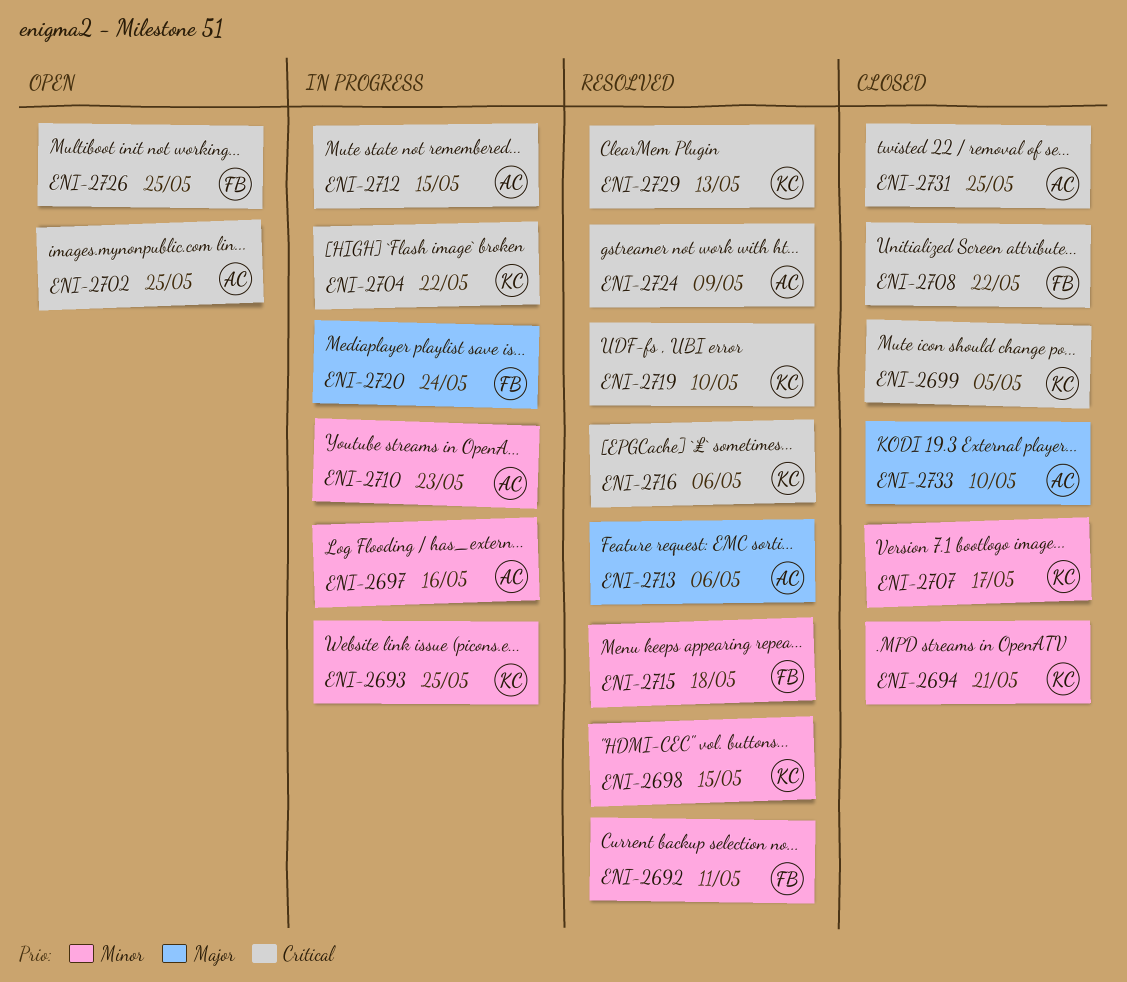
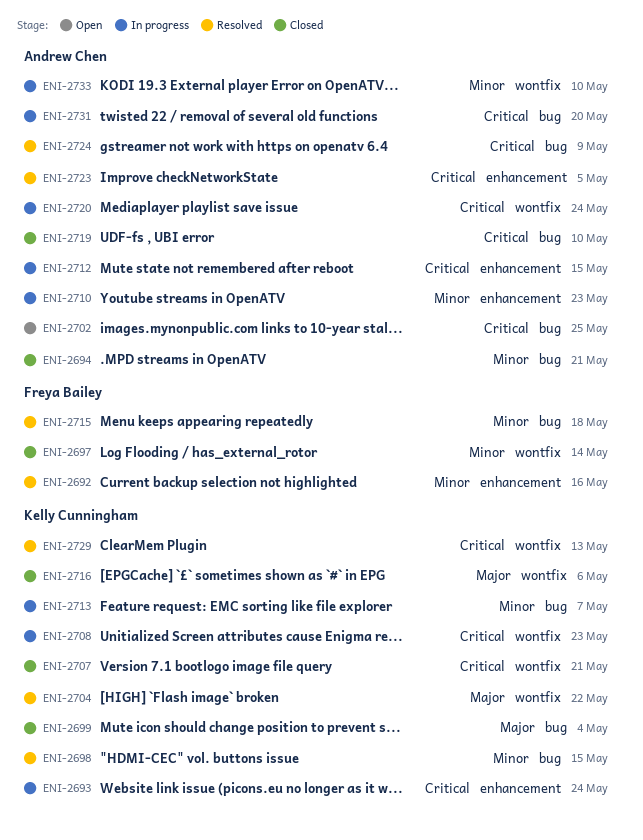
ENI-2692, due: May 11 -> May 16
ENI-2693, priority: Minor -> Critical
ENI-2693, due: May 25 -> May 24
ENI-2694, owner: Kelly Cunningham -> Andrew Chen
ENI-2697, status: In progress -> Closed
ENI-2697, owner: Andrew Chen -> Freya Bailey
ENI-2697, due: May 16 -> May 14
ENI-2699, priority: Critical -> Major
ENI-2699, due: May 5 -> May 4
ENI-2704, status: In progress -> Resolved
ENI-2704, priority: Critical -> Major
ENI-2707, priority: Minor -> Critical
ENI-2707, due: May 17 -> May 21
ENI-2708, status: Closed -> In progress
ENI-2708, owner: Freya Bailey -> Kelly Cunningham
ENI-2708, due: May 22 -> May 23
ENI-2713, status: Resolved -> In progress
ENI-2713, owner: Andrew Chen -> Kelly Cunningham
ENI-2713, priority: Major -> Minor
ENI-2713, due: May 6 -> May 7
ENI-2716, status: Resolved -> Closed
ENI-2716, priority: Critical -> Major
ENI-2719, status: Resolved -> Closed
ENI-2719, owner: Kelly Cunningham -> Andrew Chen
ENI-2720, owner: Freya Bailey -> Andrew Chen
ENI-2720, priority: Major -> Critical
ENI-2723: none -> present
ENI-2726: present -> none
ENI-2731, status: Closed -> In progress
ENI-2731, due: May 25 -> May 20
ENI-2733, status: Closed -> In progress
ENI-2733, priority: Major -> Minor

